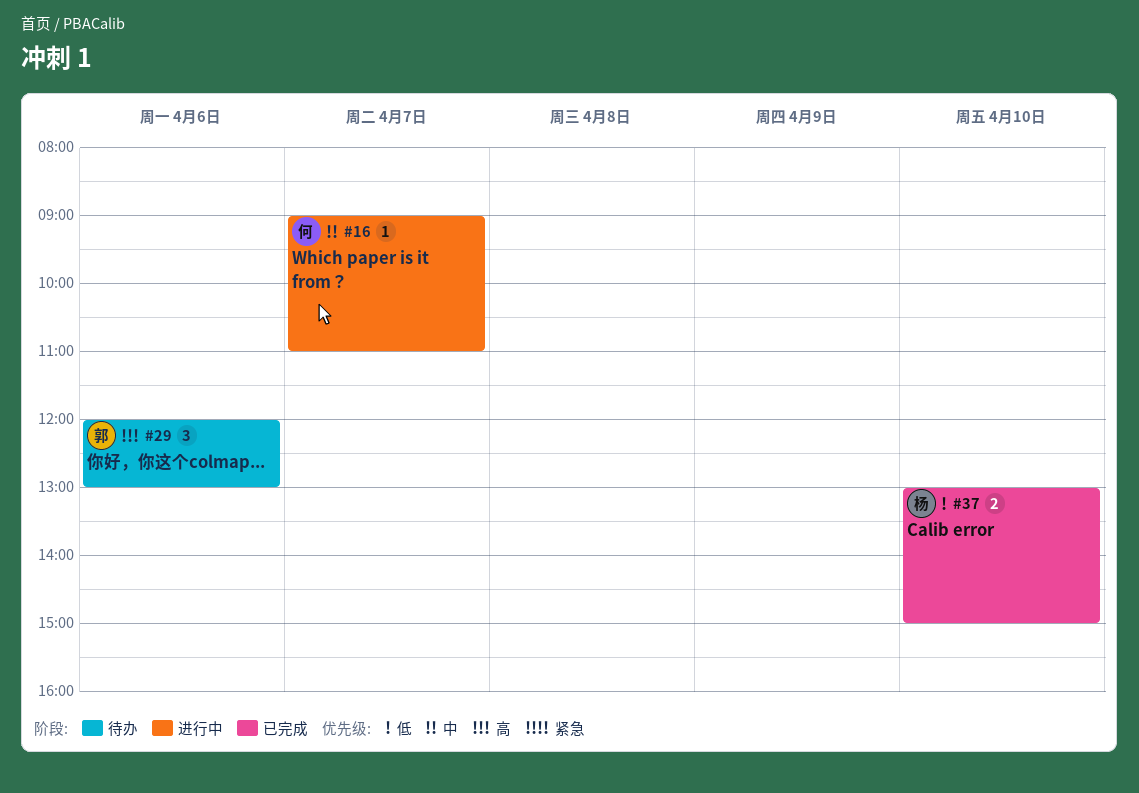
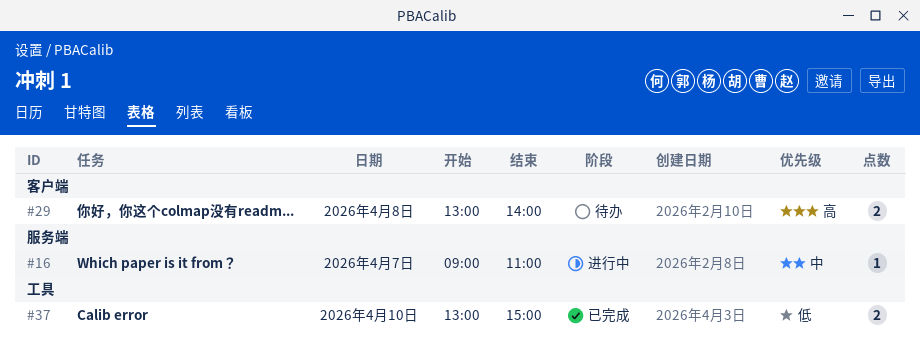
#29, estimate: 3 -> 2
#29, day: Apr 6 -> Apr 8
#29, begins: 12:00 -> 13:00
#29, ends: 13:00 -> 14:00

